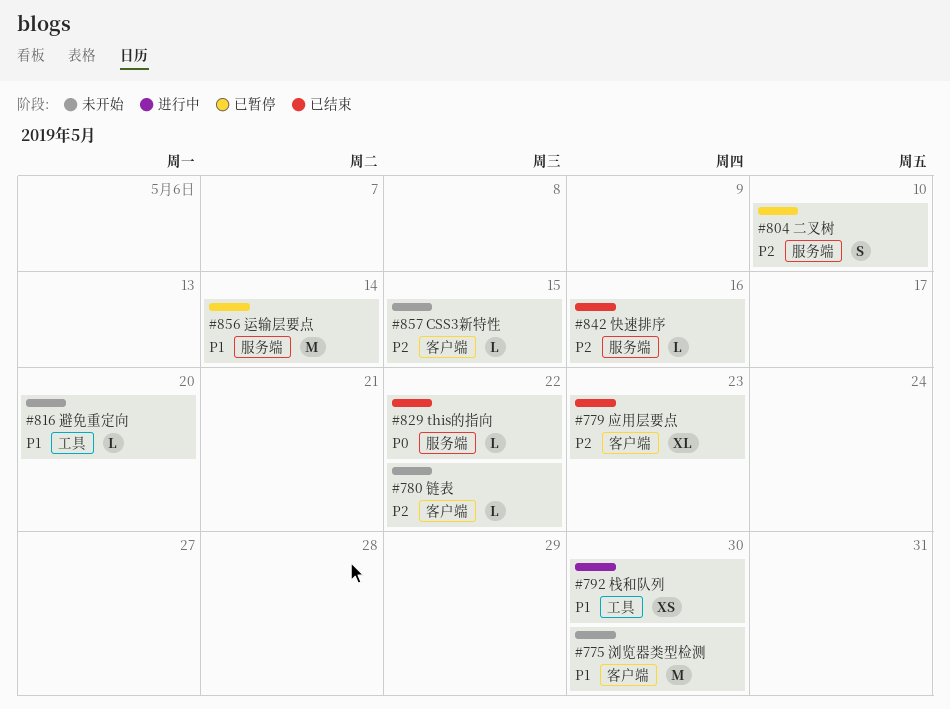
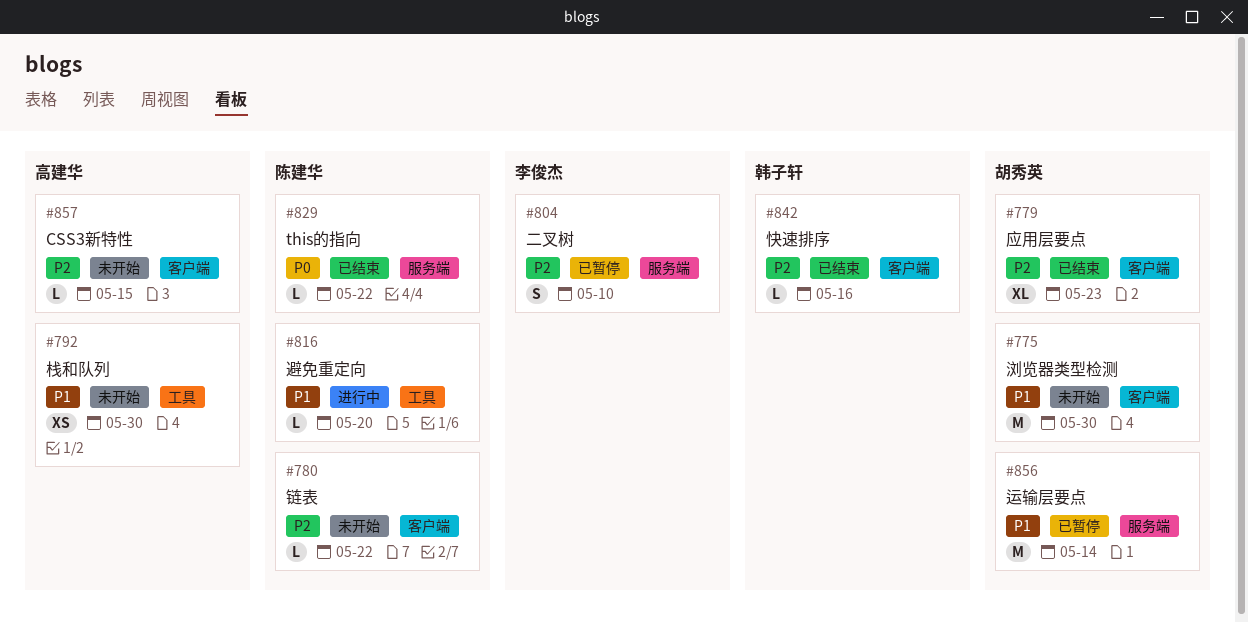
#792, status: 进行中 -> 未开始
#816, status: 未开始 -> 进行中
#842, label: 服务端 -> 客户端

